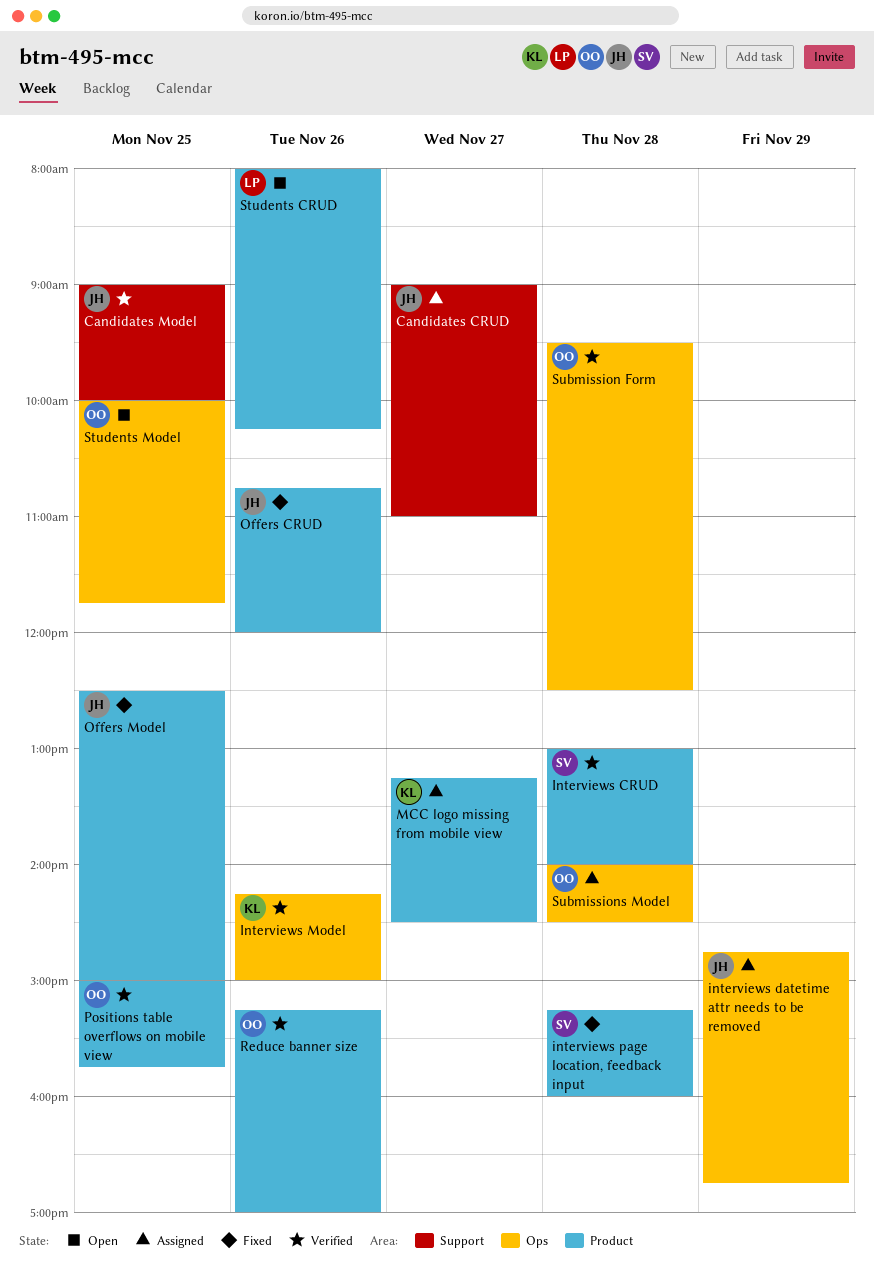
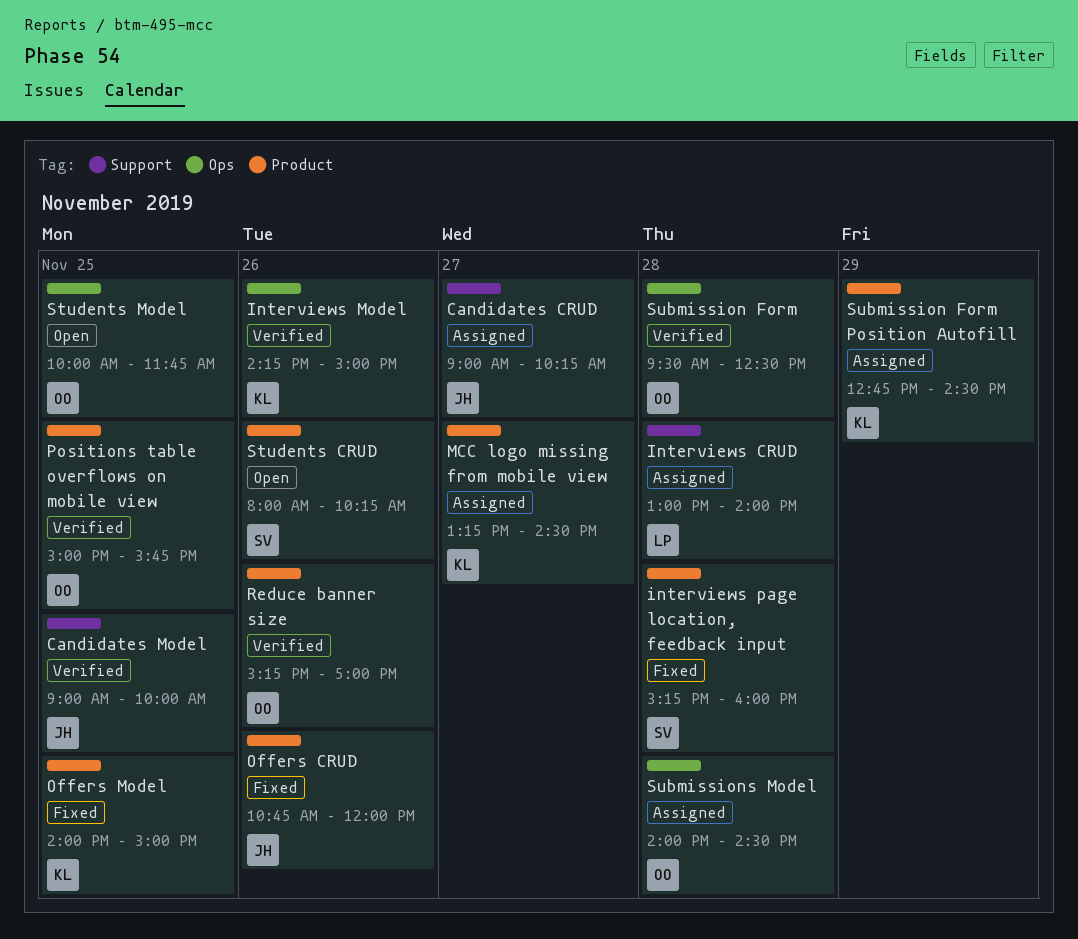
Candidates CRUD, ends: 11:00 -> 10:15
Interviews CRUD, status: Verified -> Assigned
Interviews CRUD, owner: SV -> LP
Interviews CRUD, label: Product -> Support
interviews datetime attr needs to be removed: present -> none
Offers Model, owner: JH -> KL
Offers Model, begins: 12:30 -> 14:00
Students CRUD, owner: LP -> SV
Submission Form Position Autofill: none -> present

